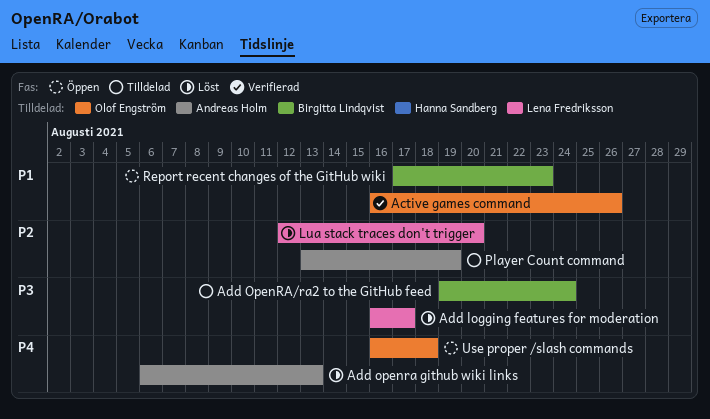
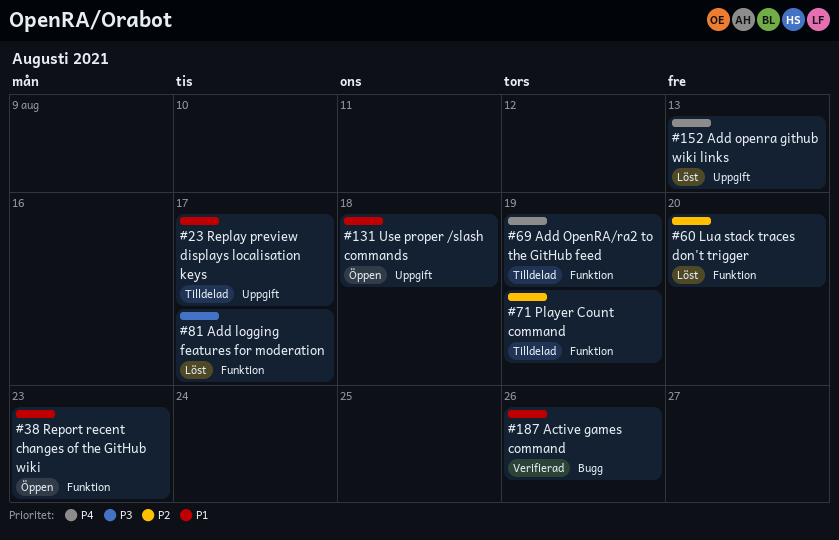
Add OpenRA/ra2 to the GitHub feed, priority: P3 -> P4
Add OpenRA/ra2 to the GitHub feed, due: Aug 24 -> Aug 19
Replay preview displays localisation keys: none -> present
Use proper /slash commands, priority: P4 -> P1

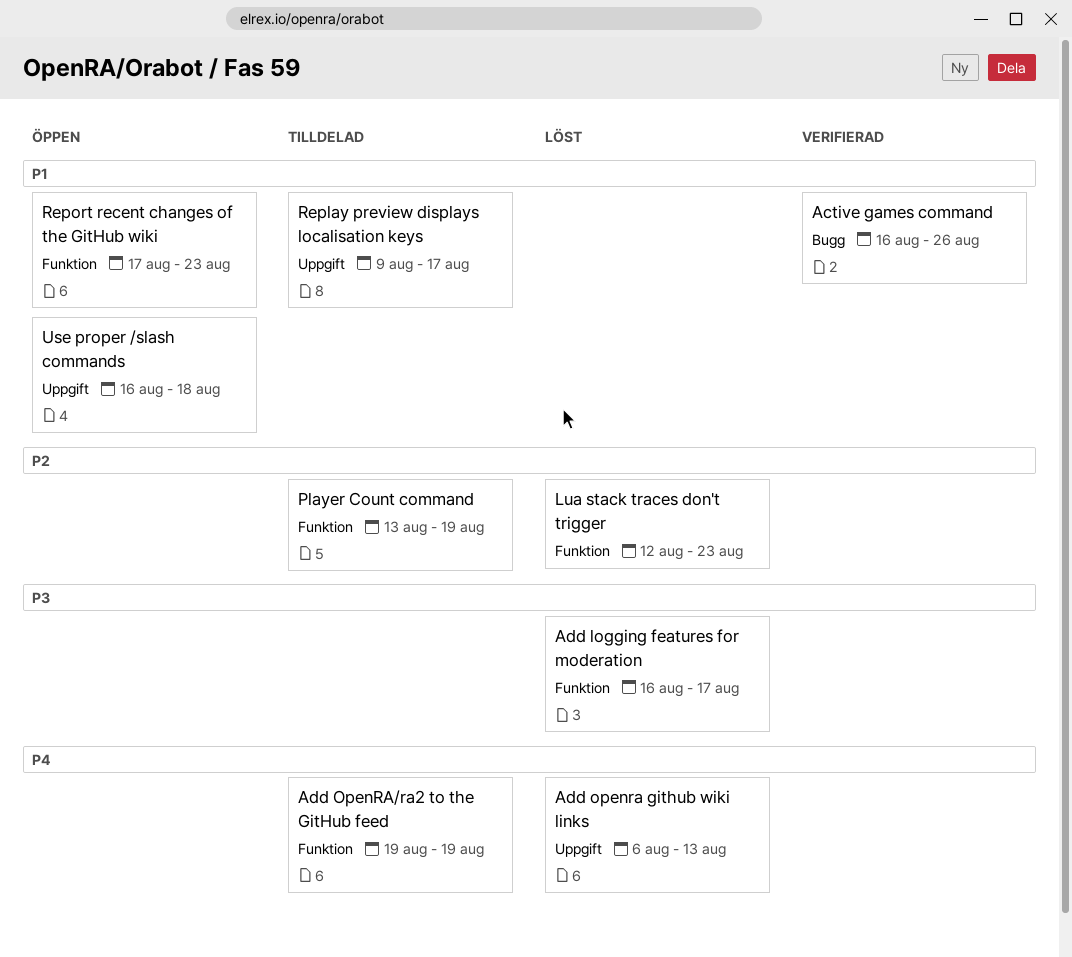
Lua stack traces don't trigger, due: Aug 20 -> Aug 23

